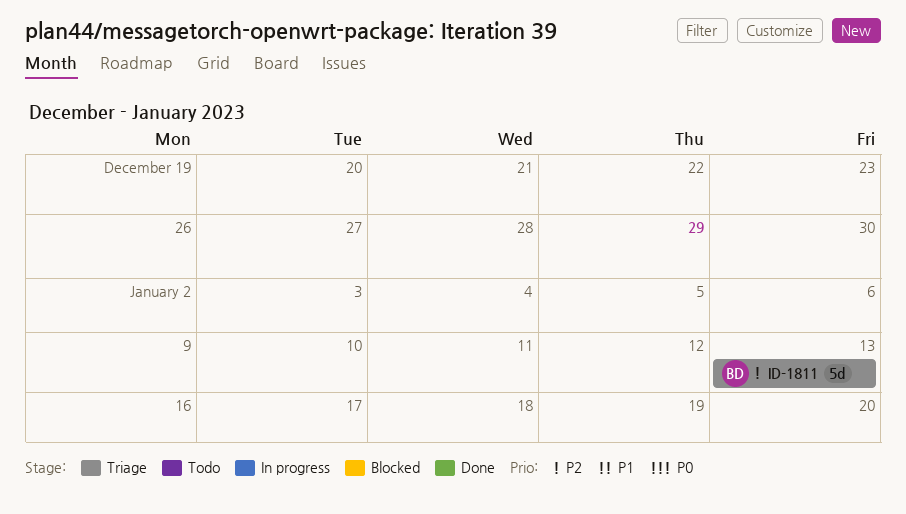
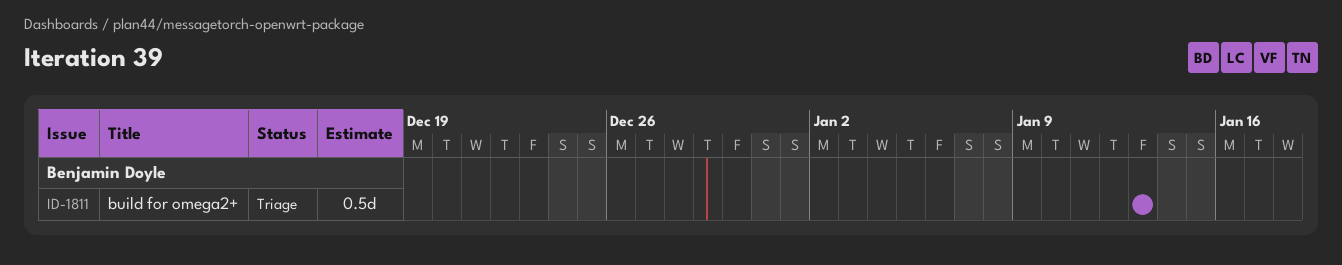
ID-1811, estimate: 5d -> 0.5d

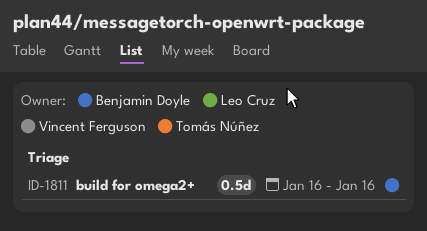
ID-1811, start: Jan 13 -> Jan 16
ID-1811, due: Jan 13 -> Jan 16

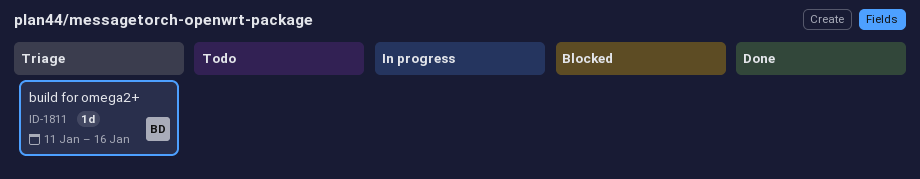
ID-1811, estimate: 0.5d -> 1d
ID-1811, start: Jan 16 -> Jan 11

